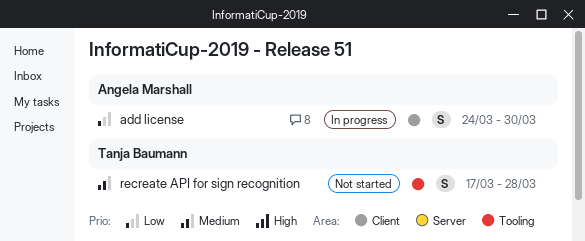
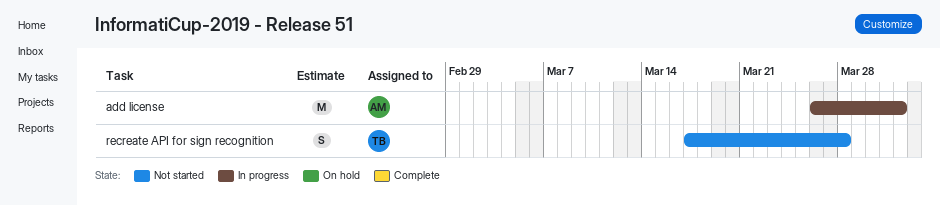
add license, estimate: S -> M
add license, start: Mar 24 -> Mar 26
add license, due: Mar 30 -> Apr 1

